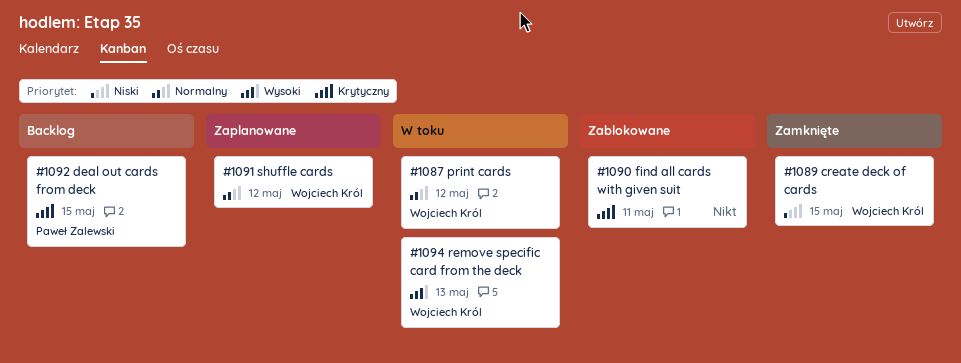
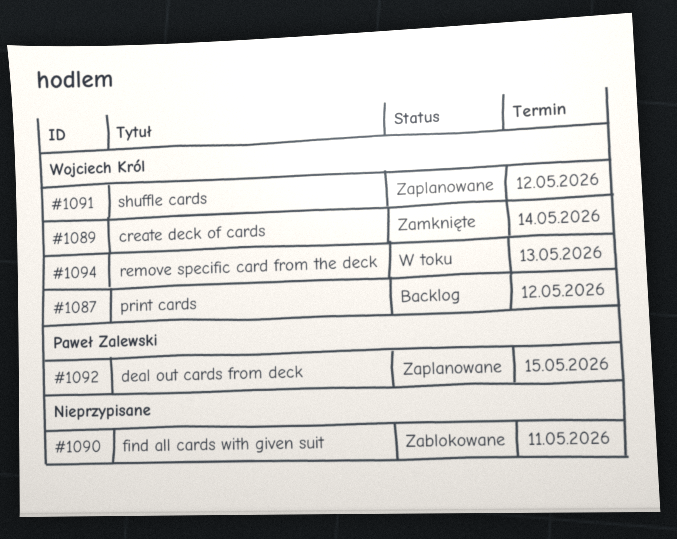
#1087, status: W toku -> Backlog
#1089, due: May 15 -> May 14
#1092, status: Backlog -> Zaplanowane

